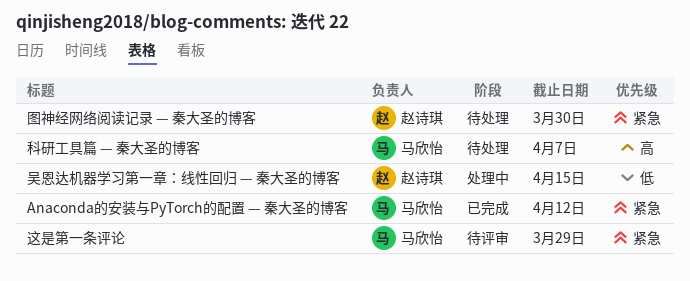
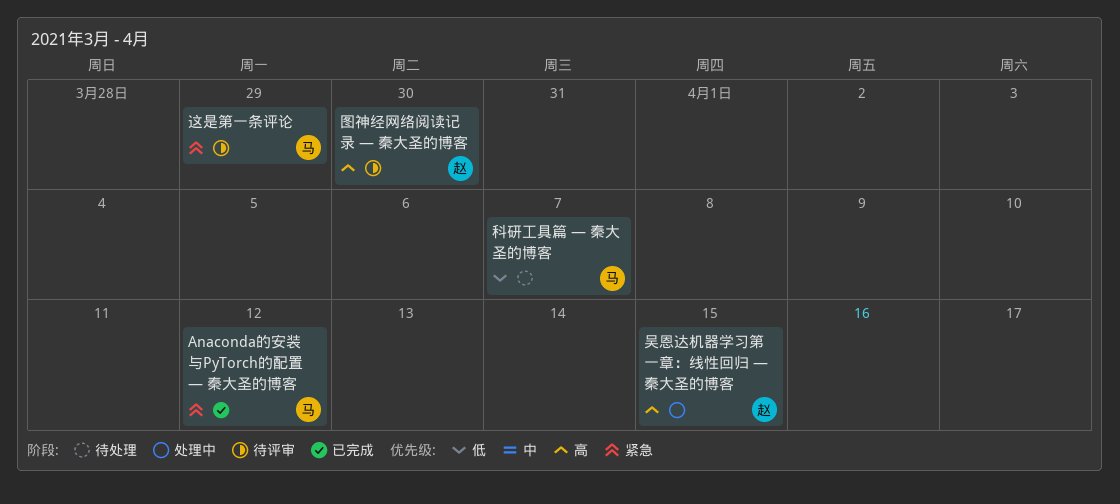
吴恩达机器学习第一章：线性回归 — 秦大圣的博客, priority: 低 -> 高
图神经网络阅读记录 — 秦大圣的博客, status: 待处理 -> 待评审
图神经网络阅读记录 — 秦大圣的博客, priority: 紧急 -> 高
科研工具篇 — 秦大圣的博客, priority: 高 -> 低

